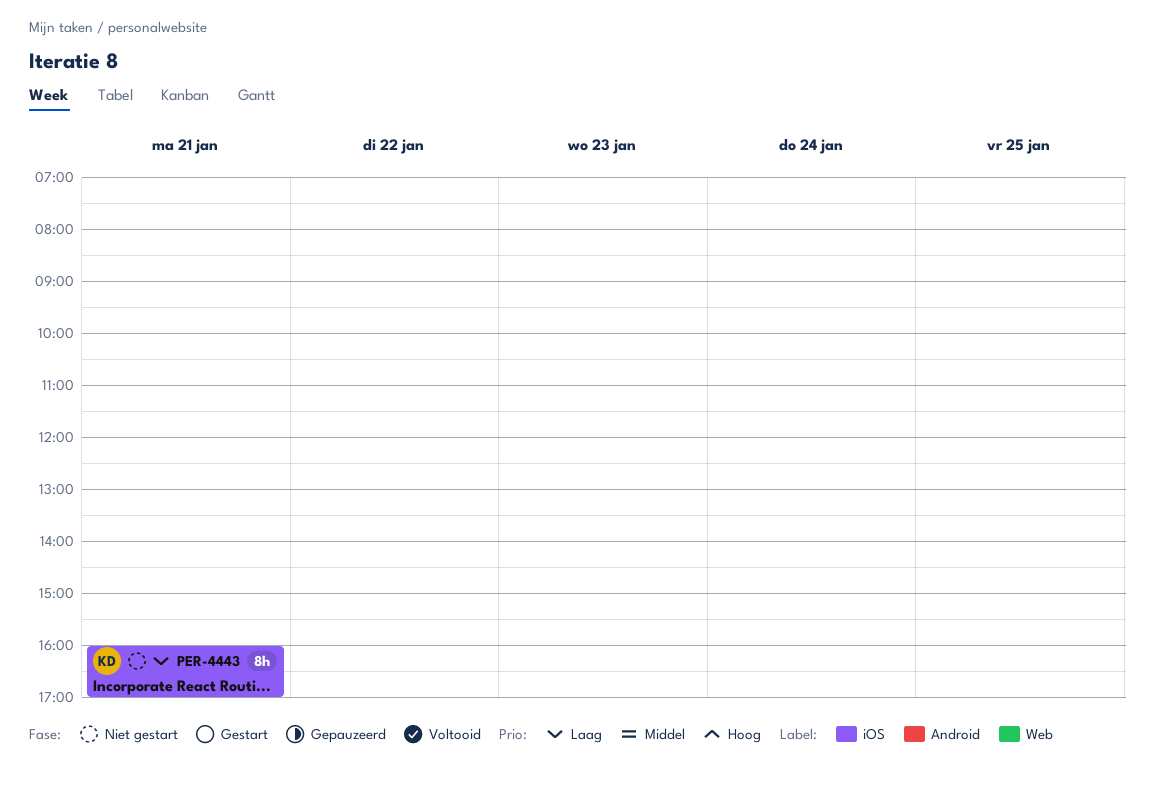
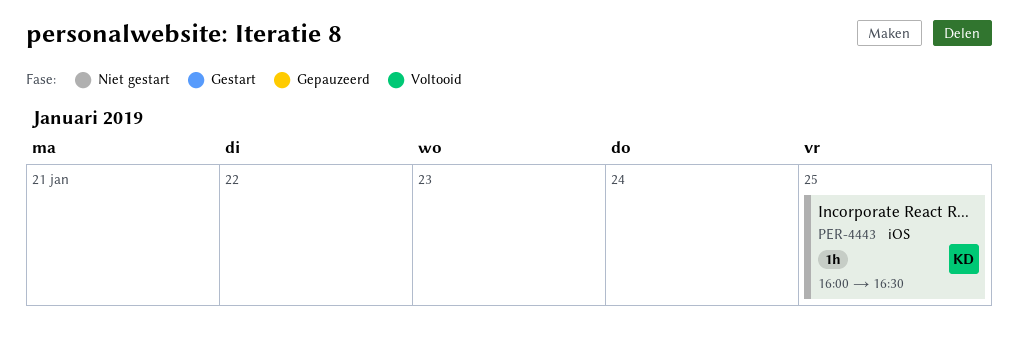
PER-4443, estimate: 8h -> 1h
PER-4443, day: Jan 21 -> Jan 25
PER-4443, ends: 17:00 -> 16:30

